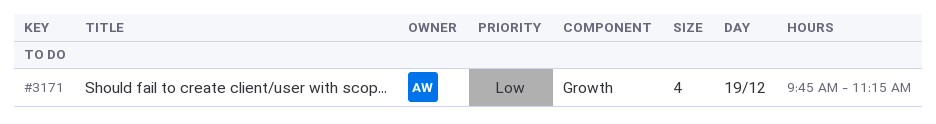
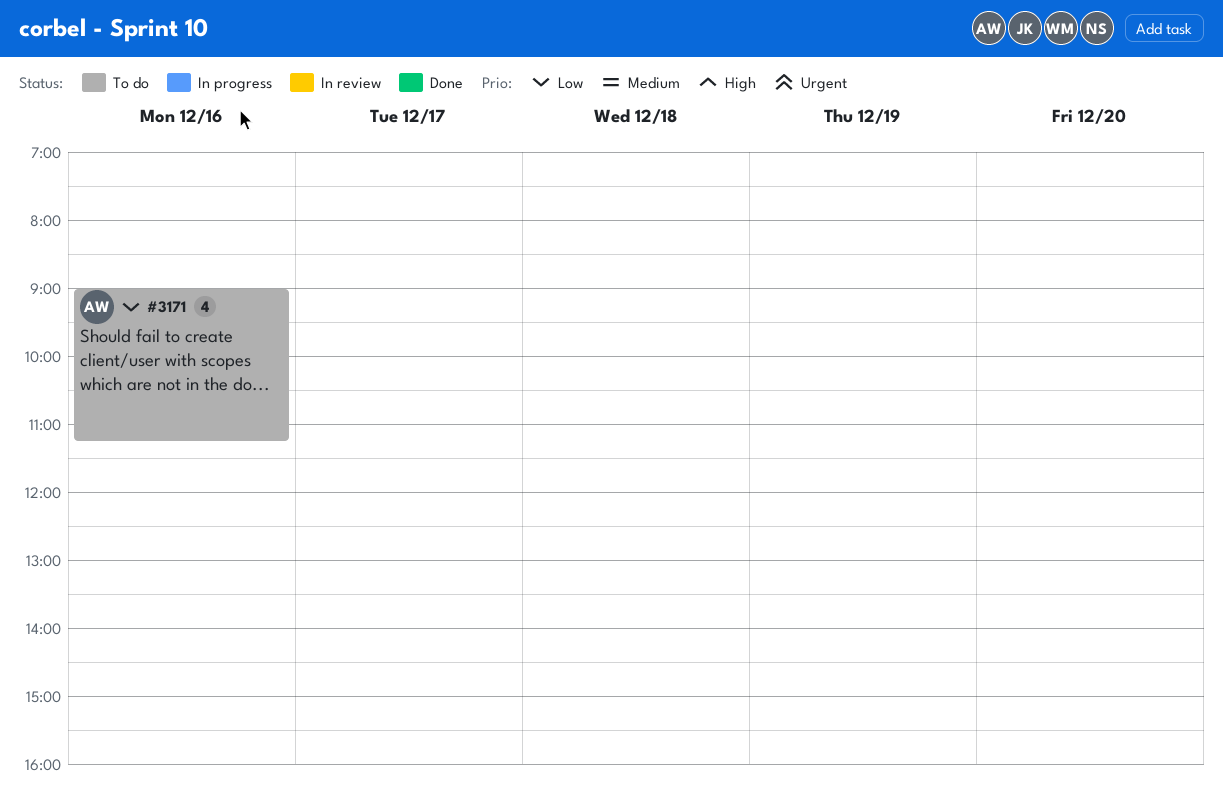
#3171, day: Dec 19 -> Dec 16
#3171, begins: 09:45 -> 09:00

